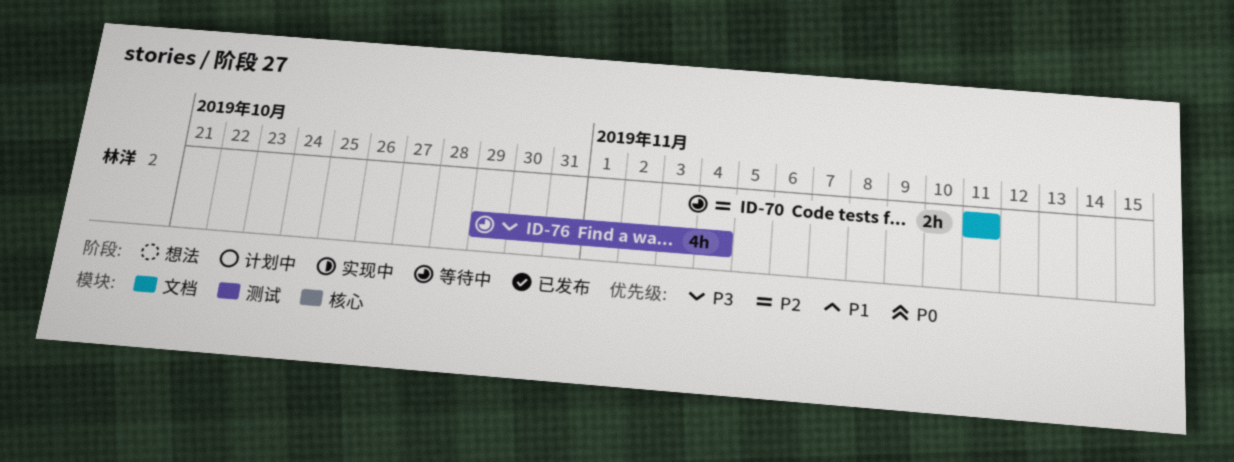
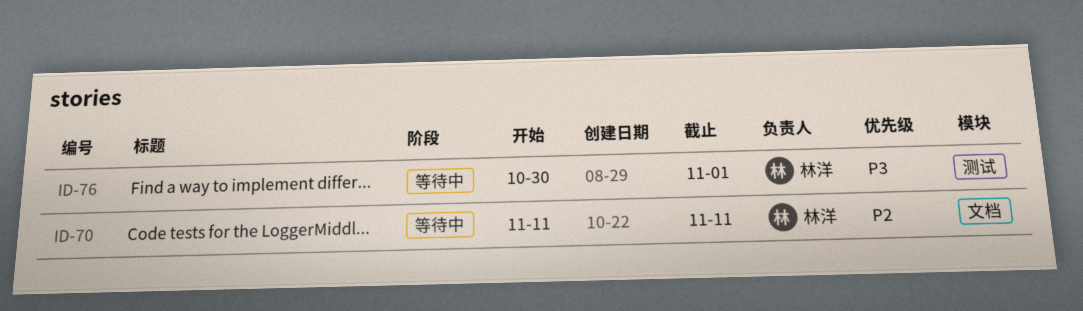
ID-76, start: Oct 29 -> Oct 30
ID-76, due: Nov 4 -> Nov 1

